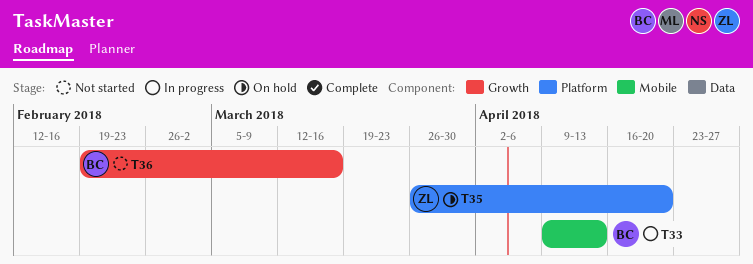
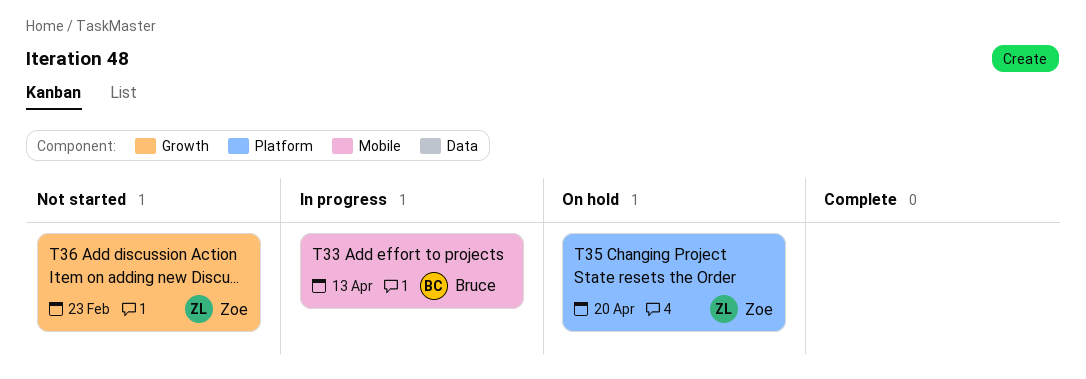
T36, owner: Bruce -> Zoe
T36, due: Mar 16 -> Feb 23

